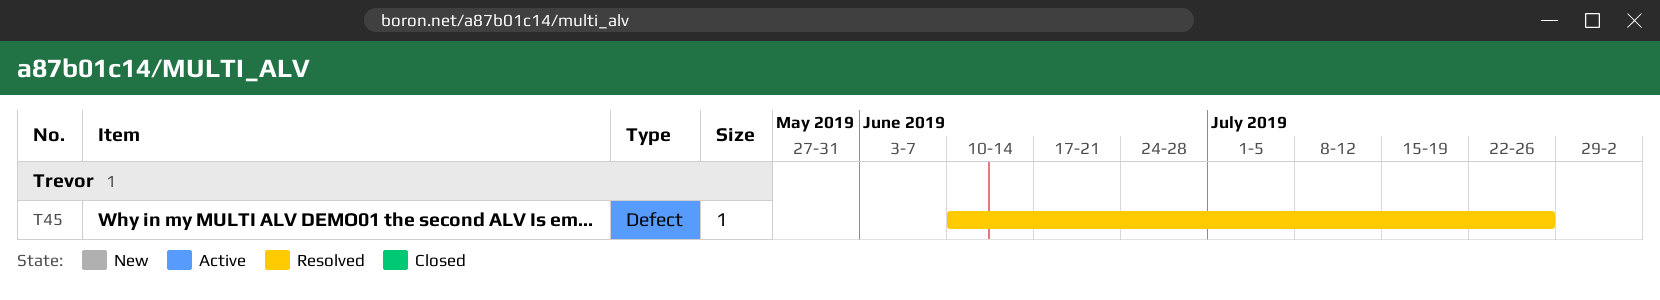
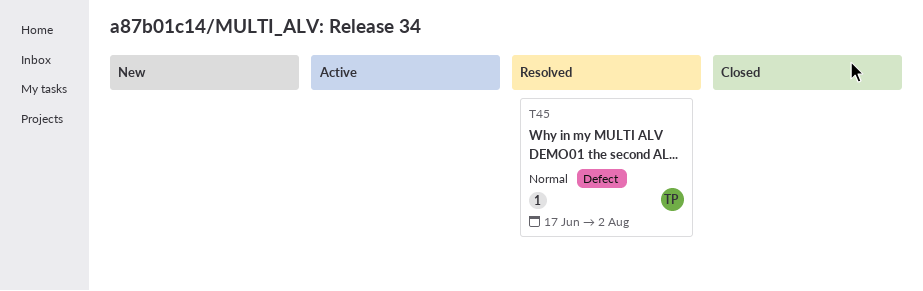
T45, start: Jun 10 -> Jun 17
T45, due: Jul 26 -> Aug 2

